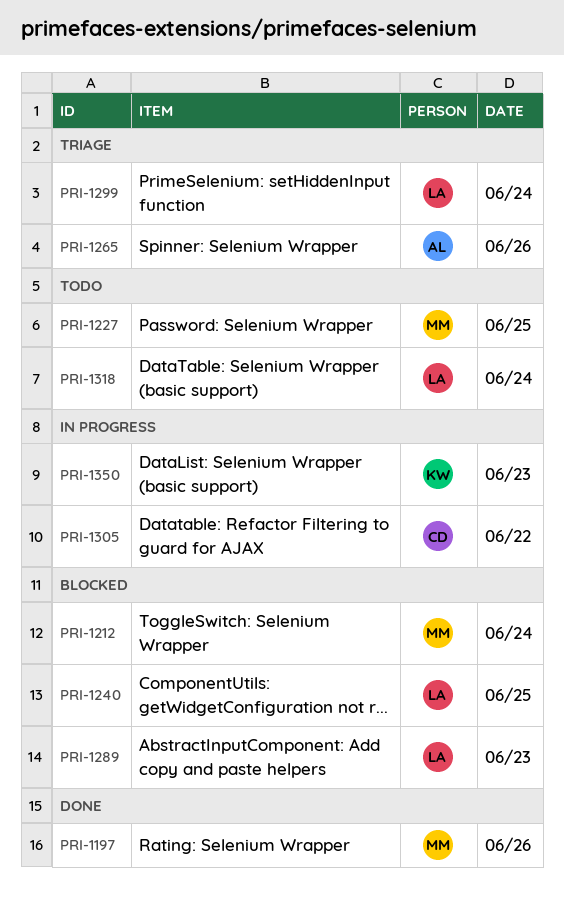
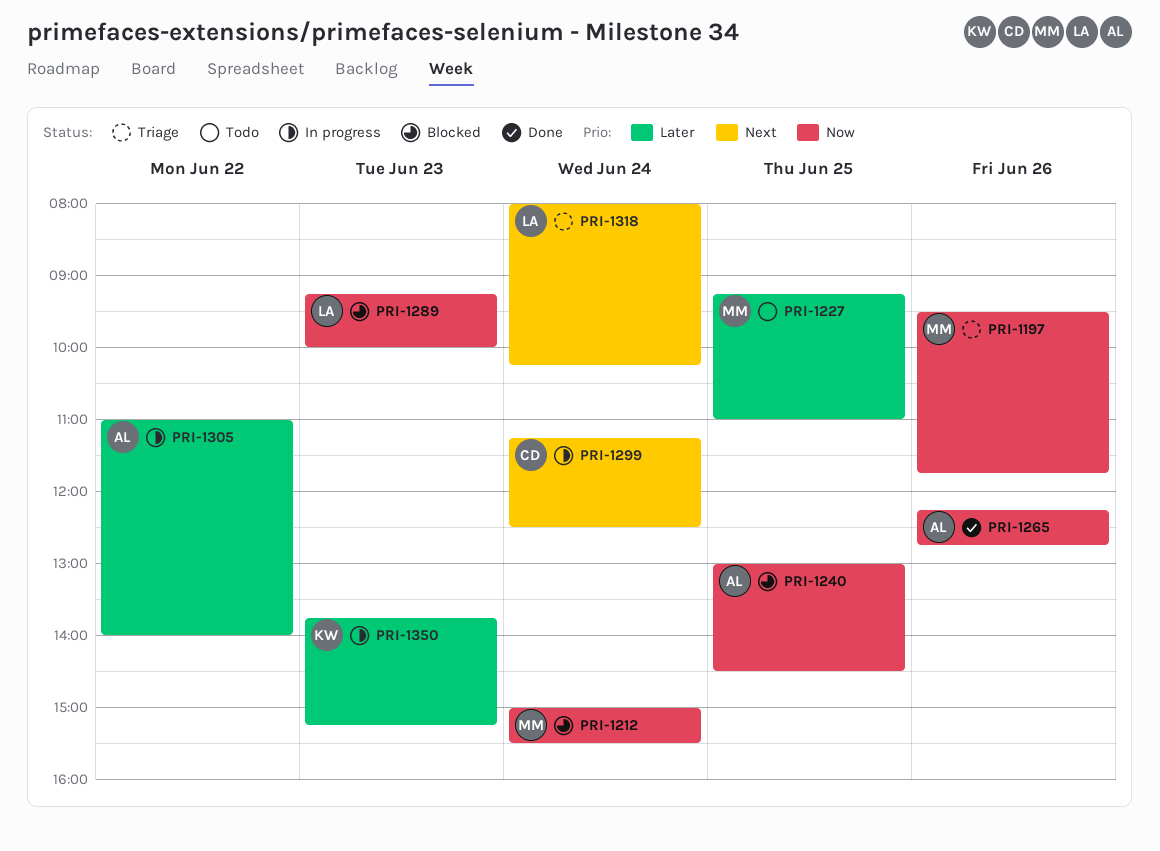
PRI-1197, status: Done -> Triage
PRI-1240, owner: LA -> AL
PRI-1265, status: Triage -> Done
PRI-1299, status: Triage -> In progress
PRI-1299, owner: LA -> CD
PRI-1305, owner: CD -> AL
PRI-1318, status: Todo -> Triage

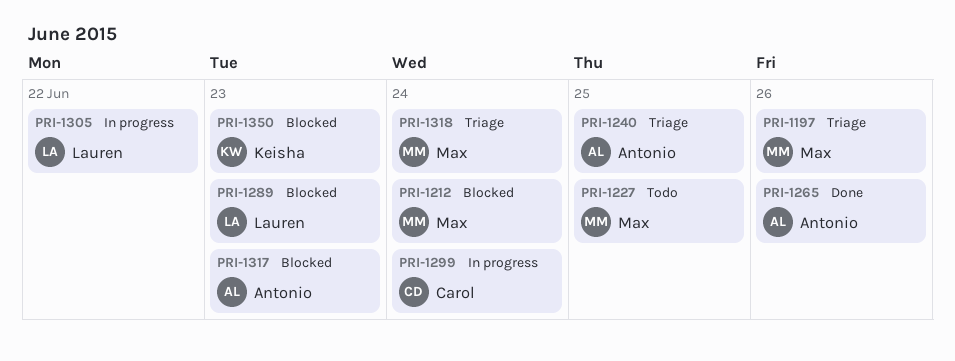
PRI-1240, status: Blocked -> Triage
PRI-1305, owner: Antonio -> Lauren
PRI-1317: none -> present
PRI-1318, owner: Lauren -> Max
PRI-1350, status: In progress -> Blocked

